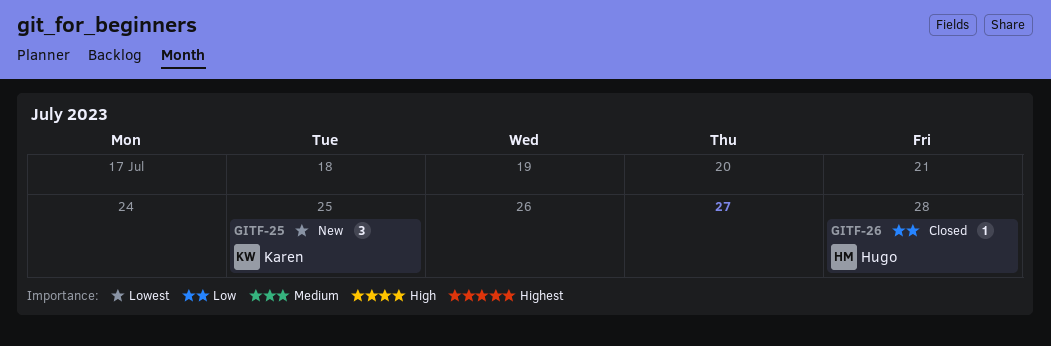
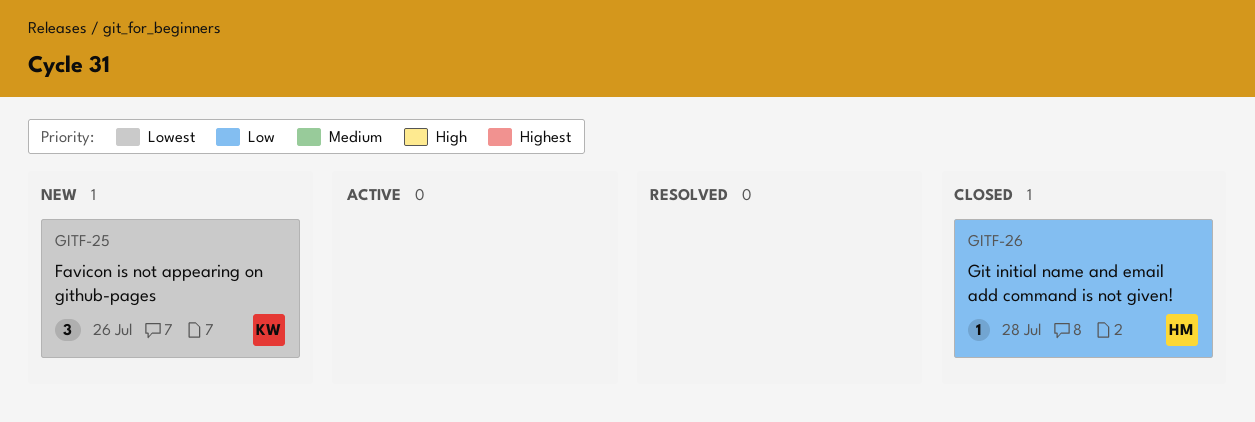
GITF-25, due: Jul 25 -> Jul 26

